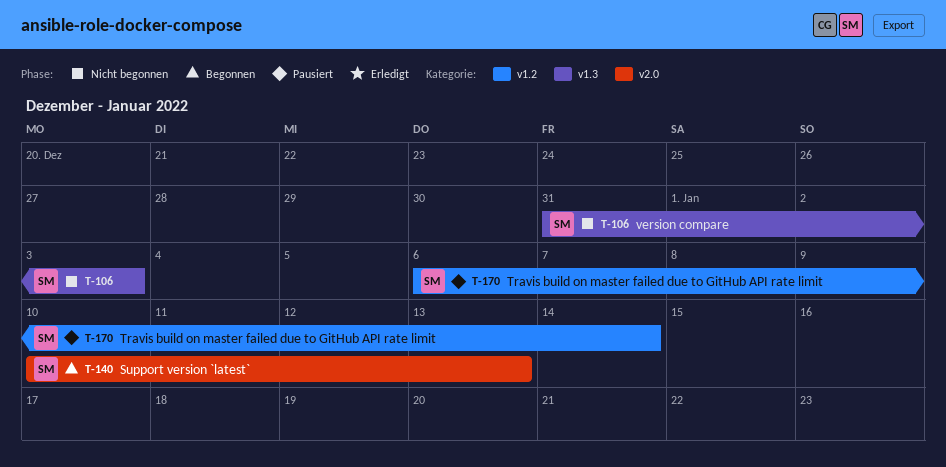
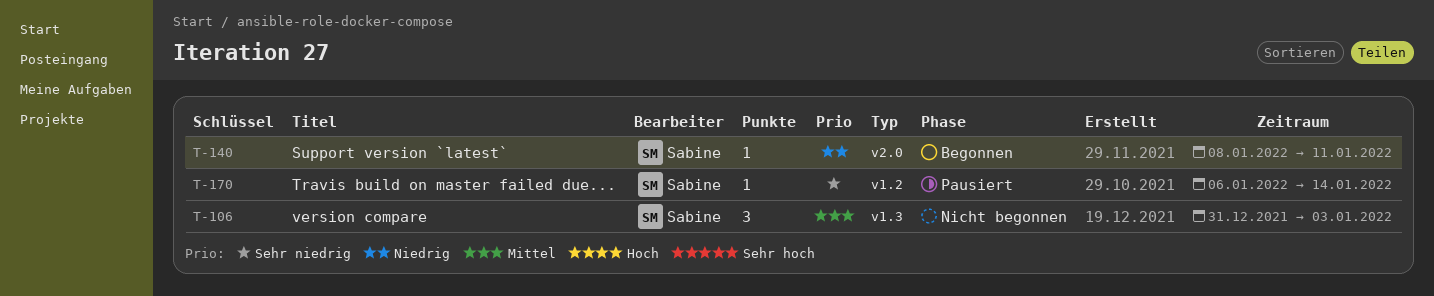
T-140, start: Jan 10 -> Jan 8
T-140, due: Jan 13 -> Jan 11

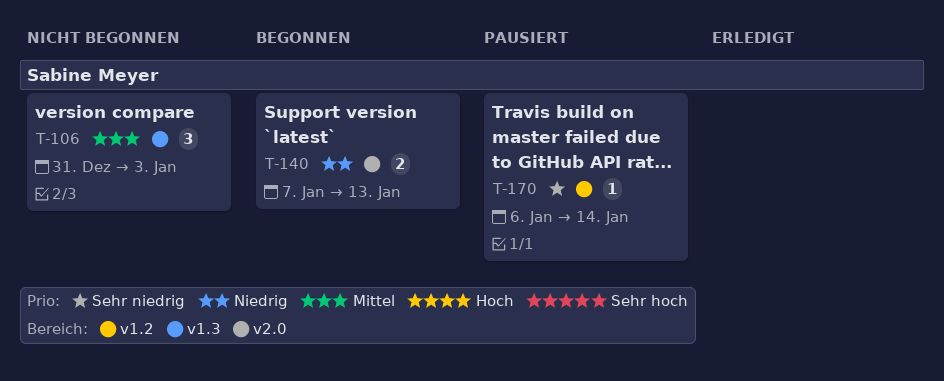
T-140, estimate: 1 -> 2
T-140, start: Jan 8 -> Jan 7
T-140, due: Jan 11 -> Jan 13

